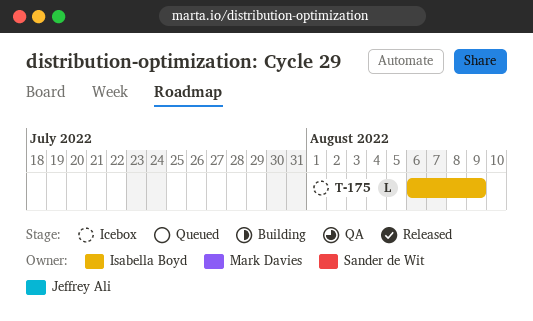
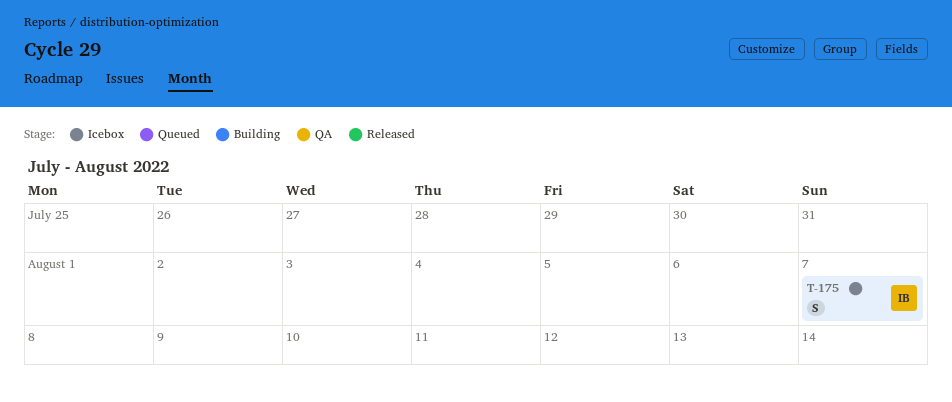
T-175, estimate: L -> S
T-175, due: Aug 9 -> Aug 7

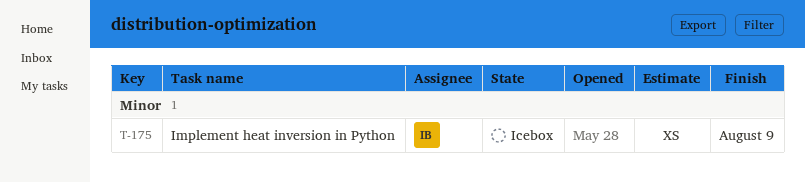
T-175, estimate: S -> XS
T-175, due: Aug 7 -> Aug 9

